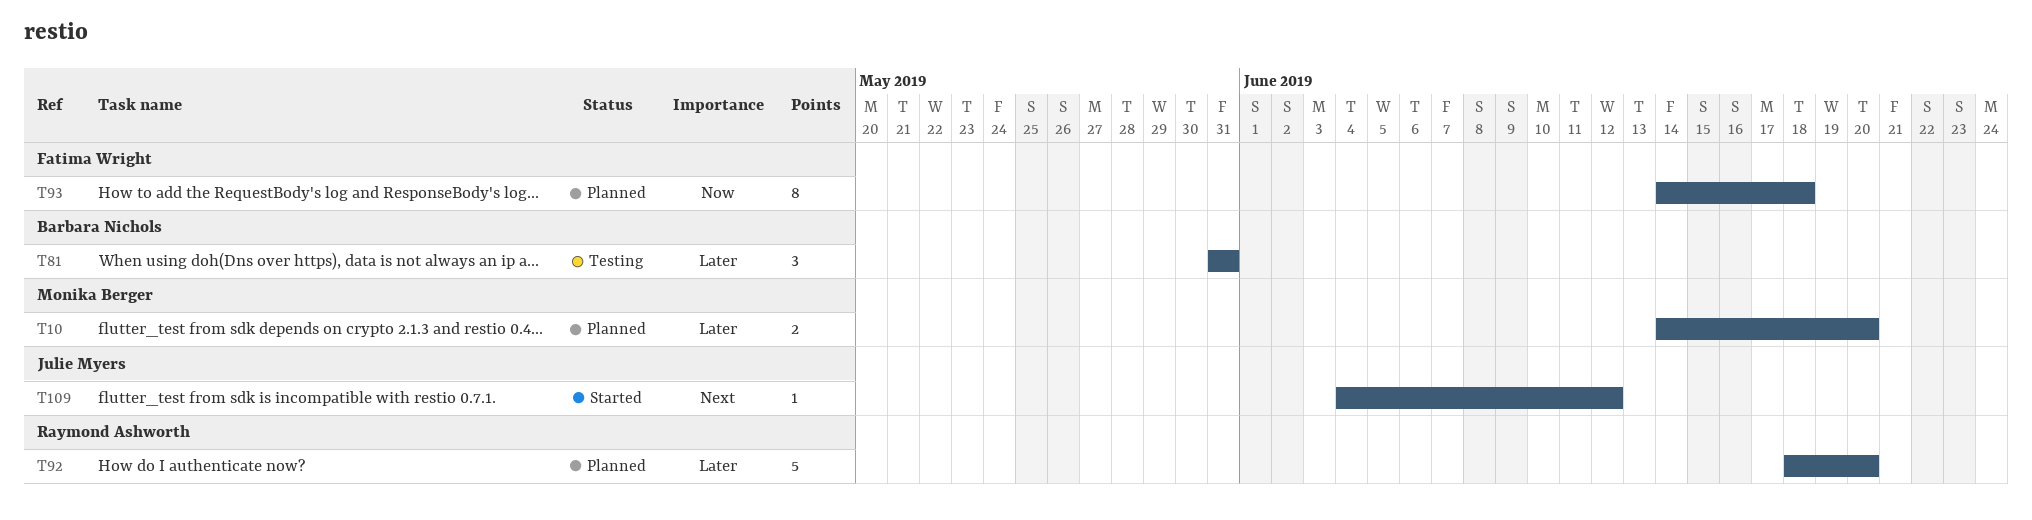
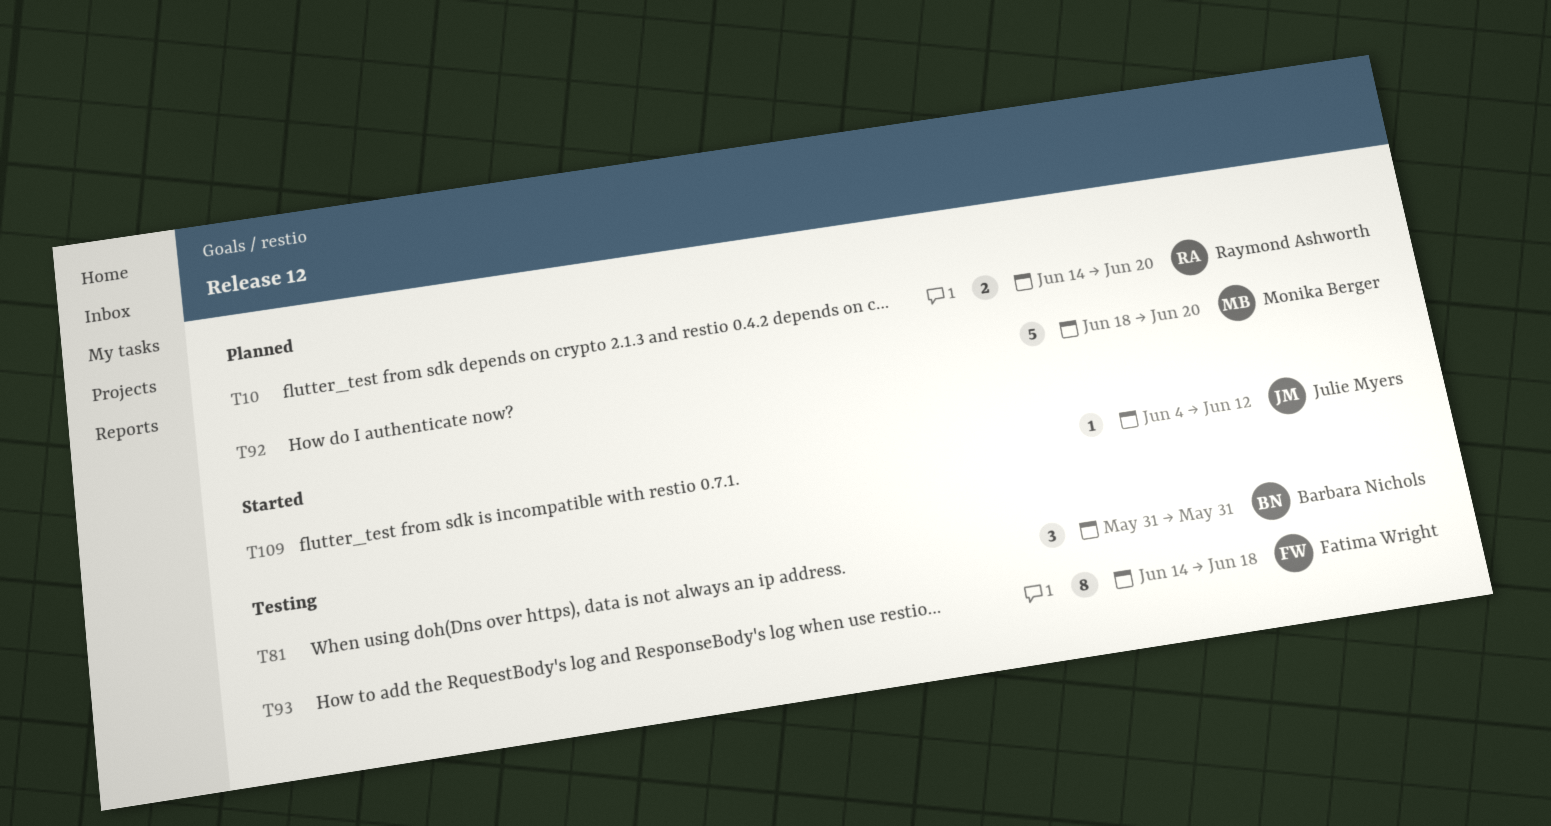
T10, owner: Monika Berger -> Raymond Ashworth
T92, owner: Raymond Ashworth -> Monika Berger
T93, status: Planned -> Testing

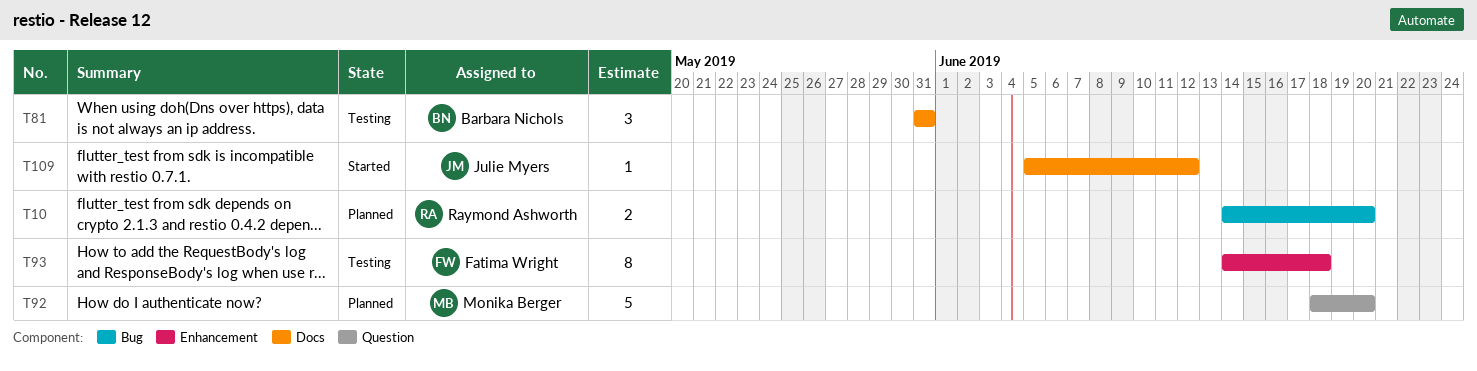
T109, start: Jun 4 -> Jun 5

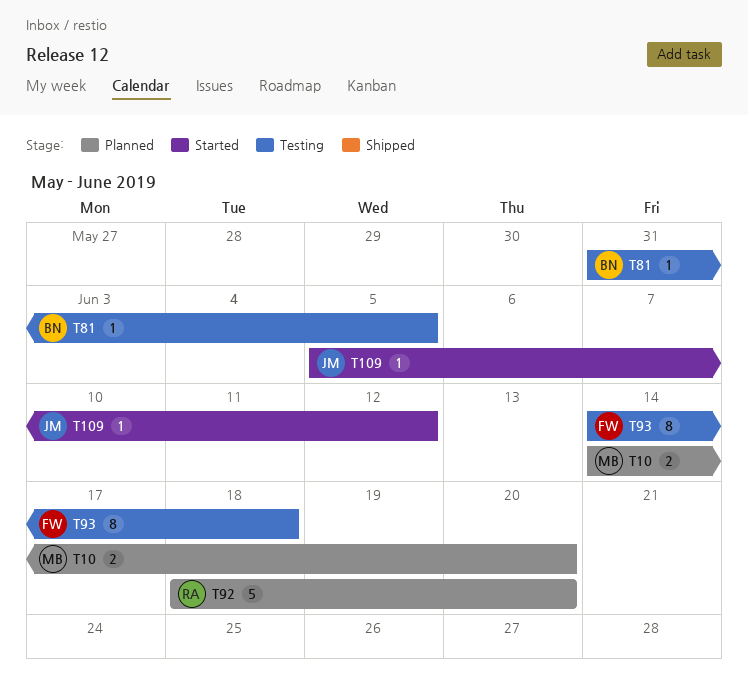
T10, owner: Raymond Ashworth -> Monika Berger
T81, estimate: 3 -> 1
T81, due: May 31 -> Jun 5
T92, owner: Monika Berger -> Raymond Ashworth

